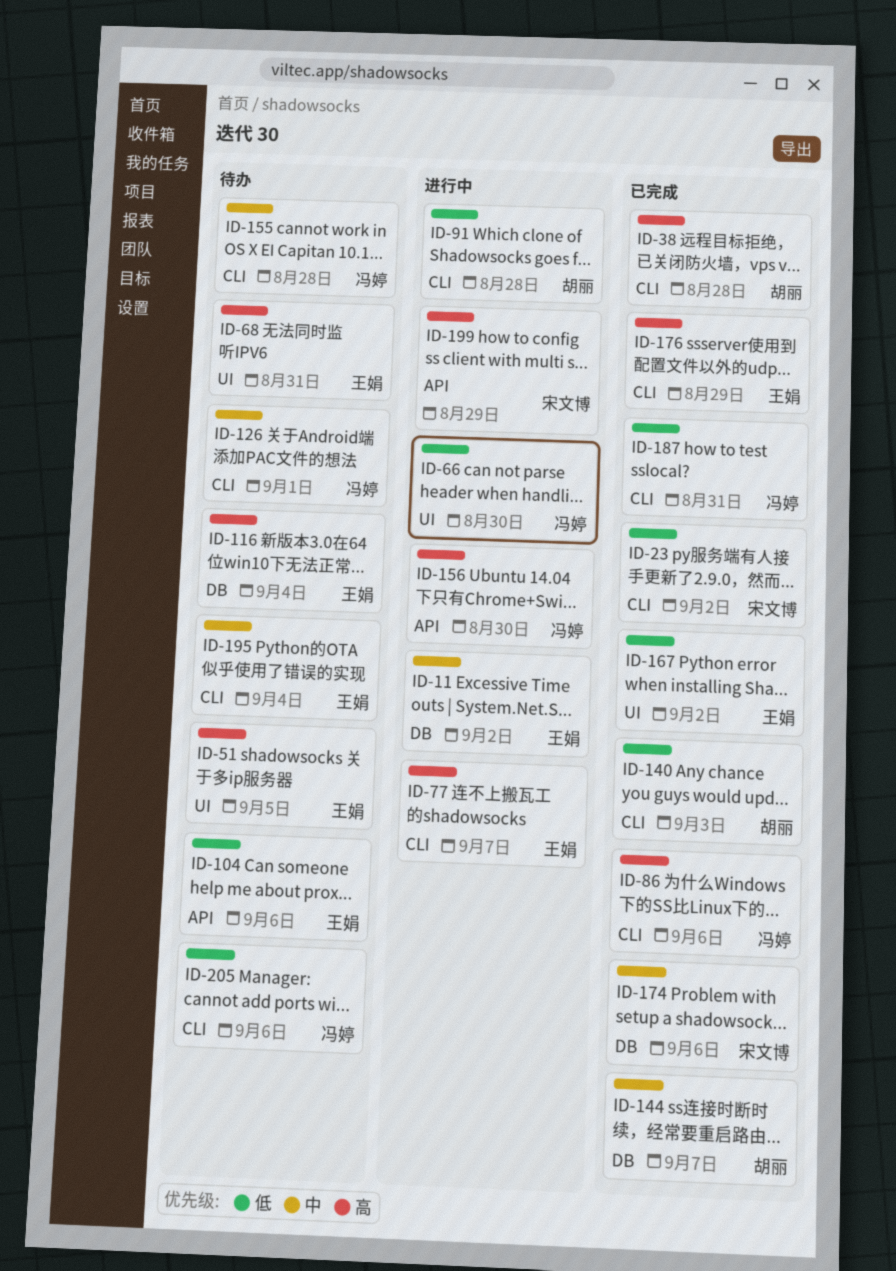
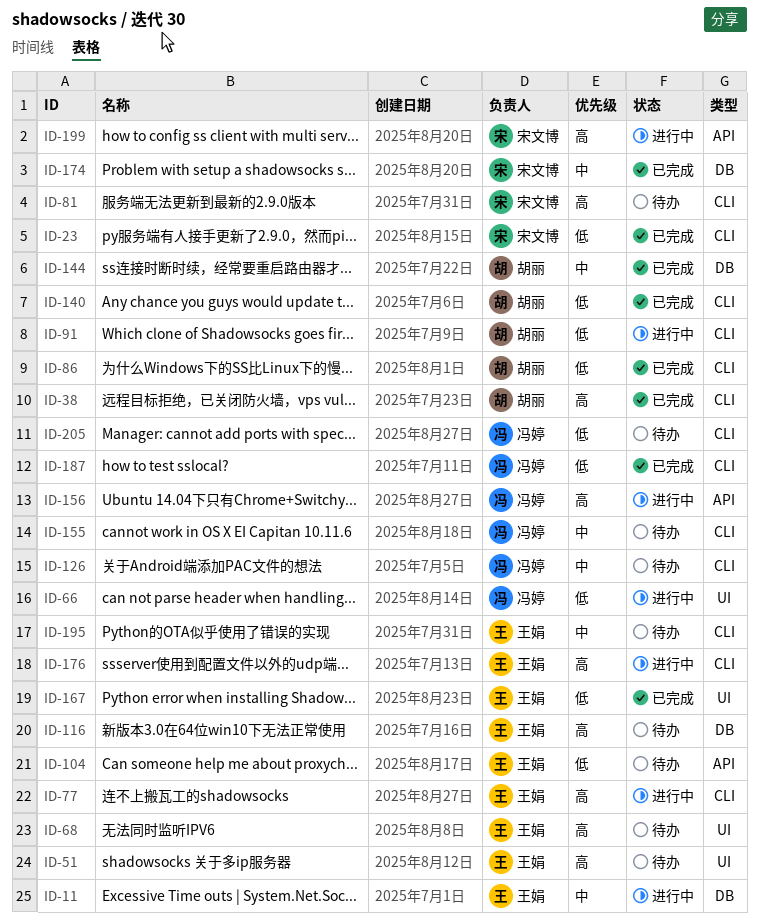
ID-81: none -> present
ID-86, owner: 冯婷 -> 胡丽
ID-86, priority: 高 -> 低
ID-176, status: 已完成 -> 进行中

